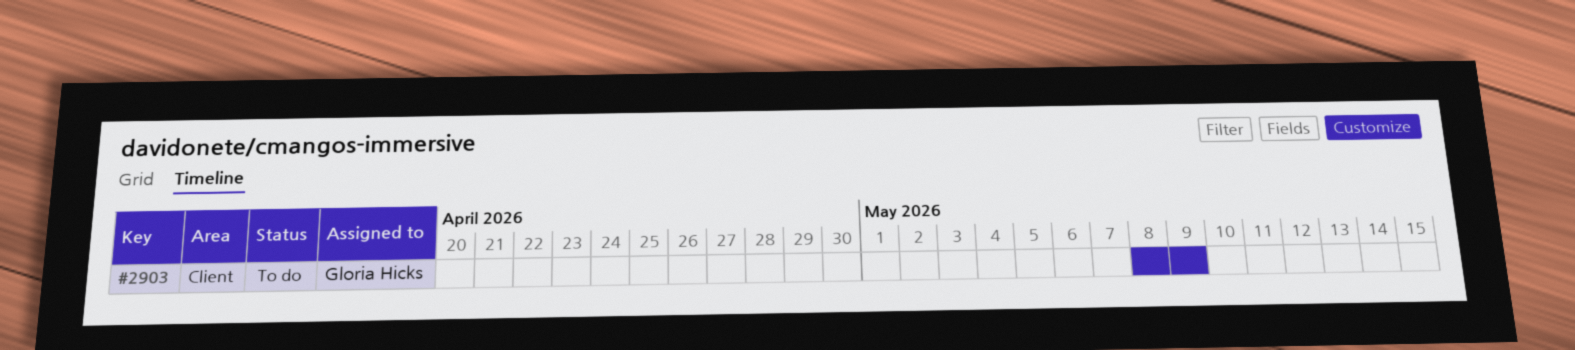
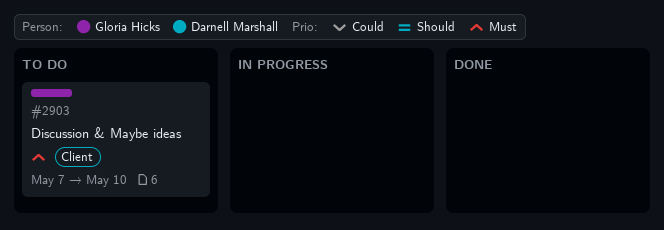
#2903, start: May 8 -> May 7
#2903, due: May 9 -> May 10

